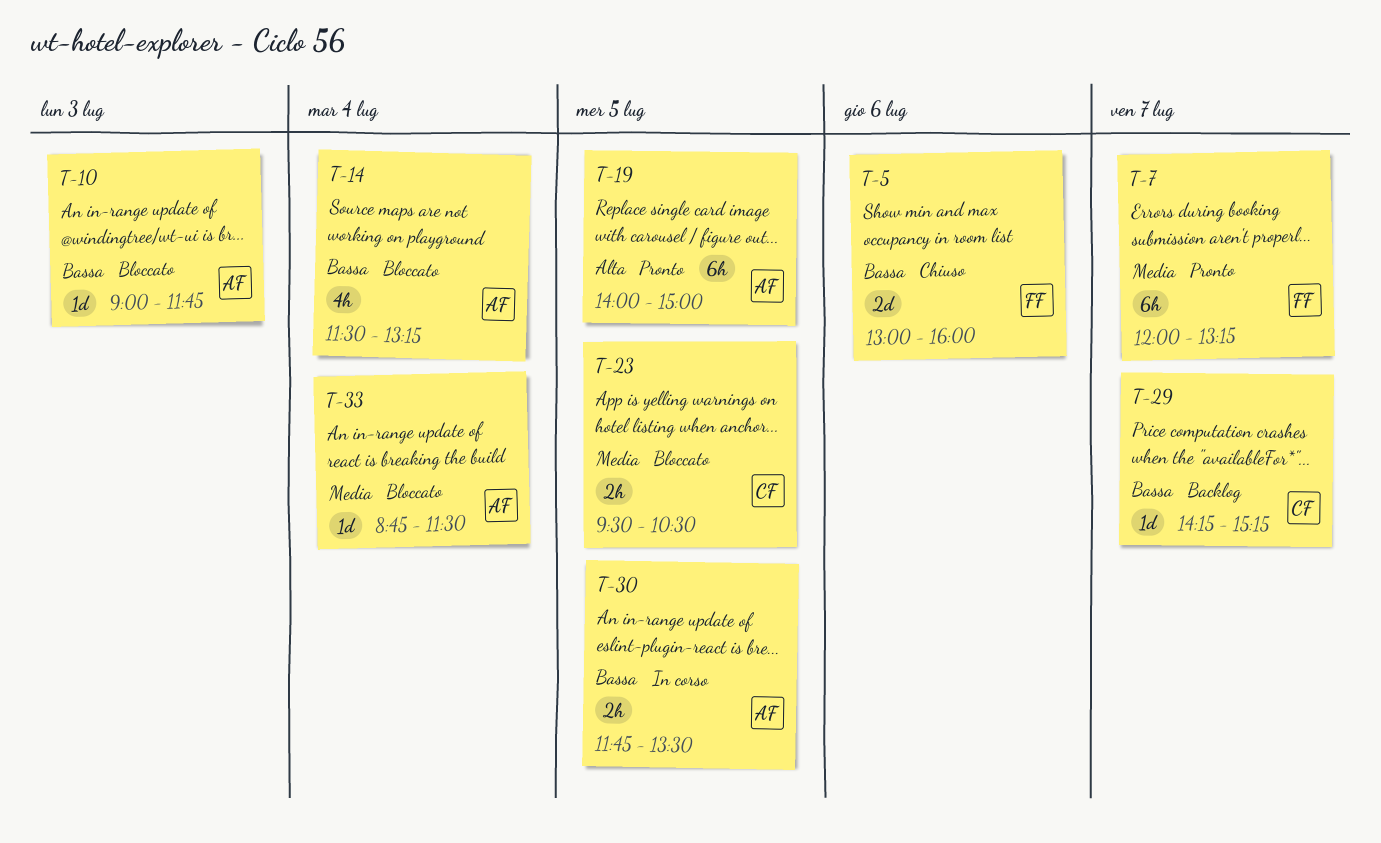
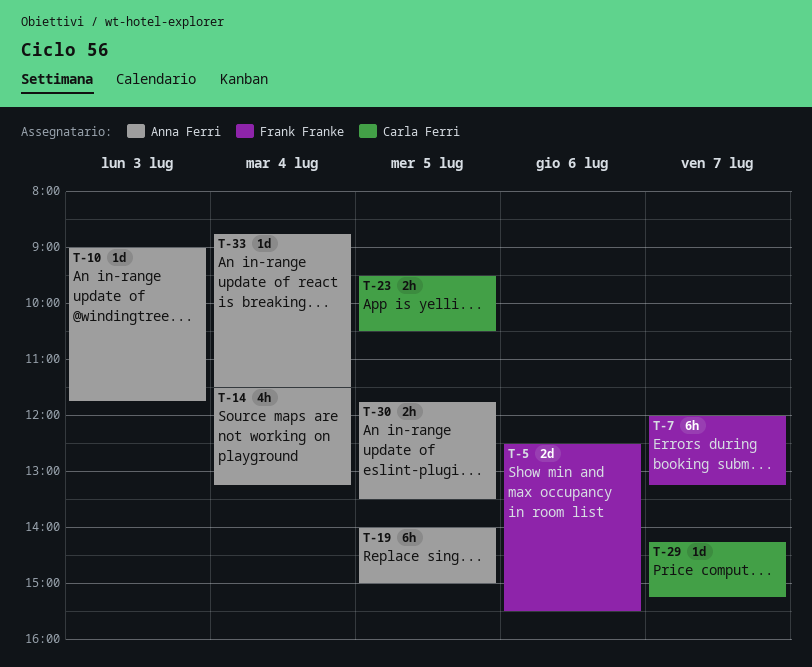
T-5, begins: 13:00 -> 12:30
T-5, ends: 16:00 -> 15:30

